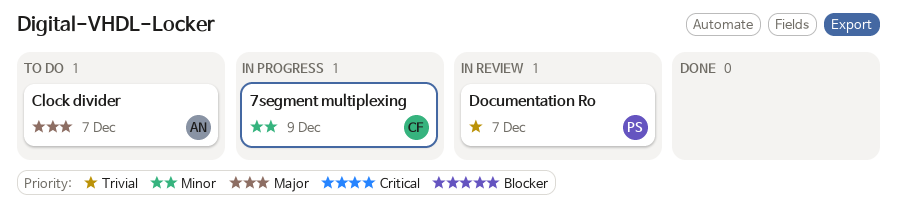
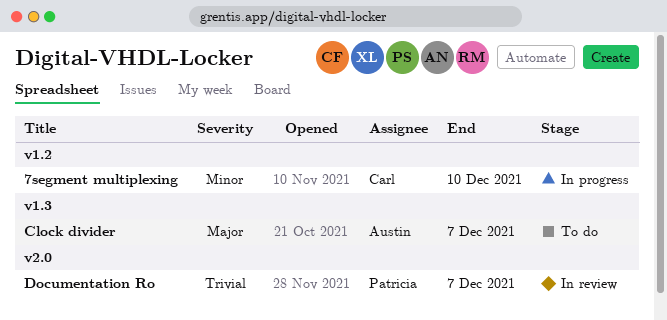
7segment multiplexing, due: Dec 9 -> Dec 10

